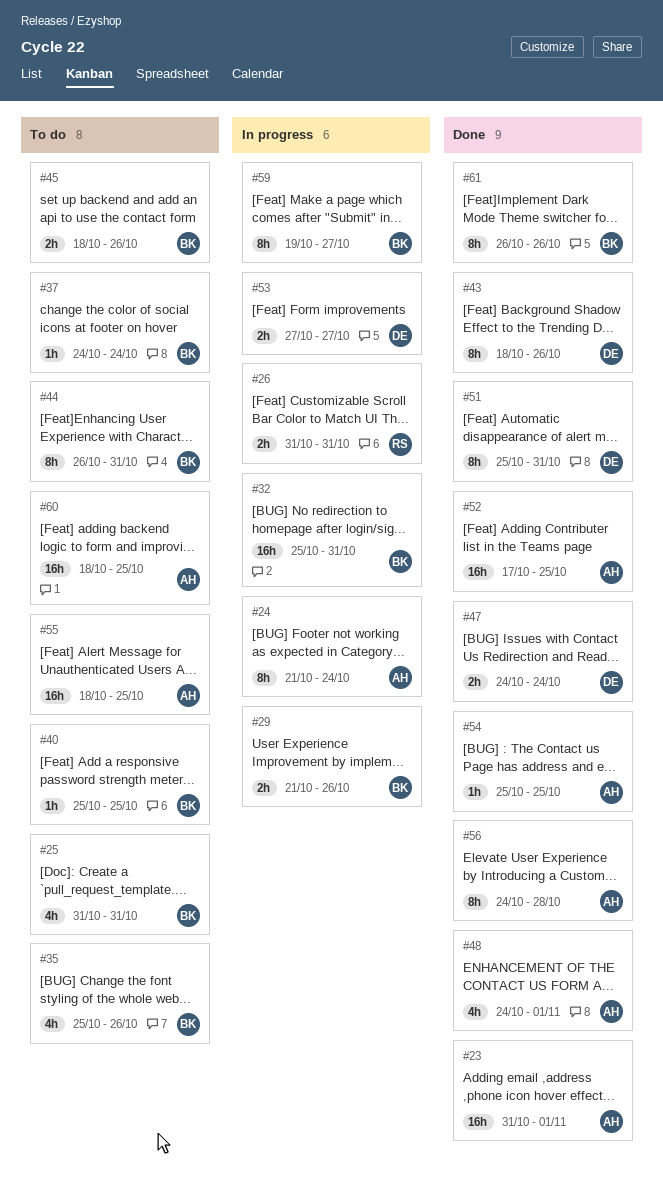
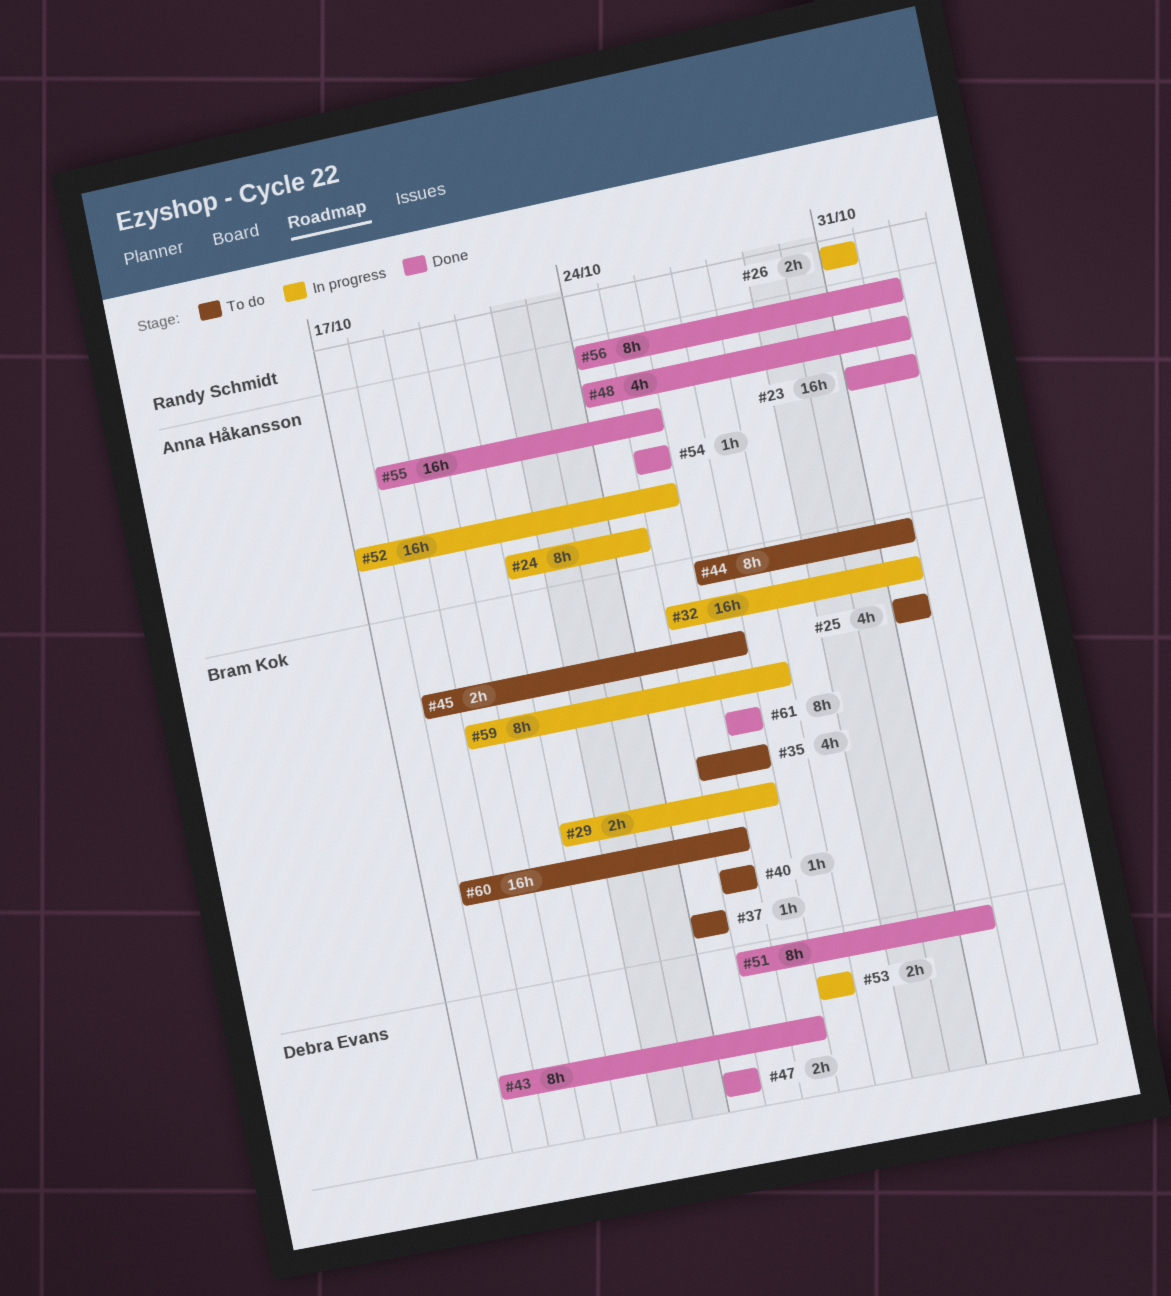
#52, status: Done -> In progress
#55, status: To do -> Done
#56, due: Oct 28 -> Nov 1
#60, owner: Anna Håkansson -> Bram Kok

